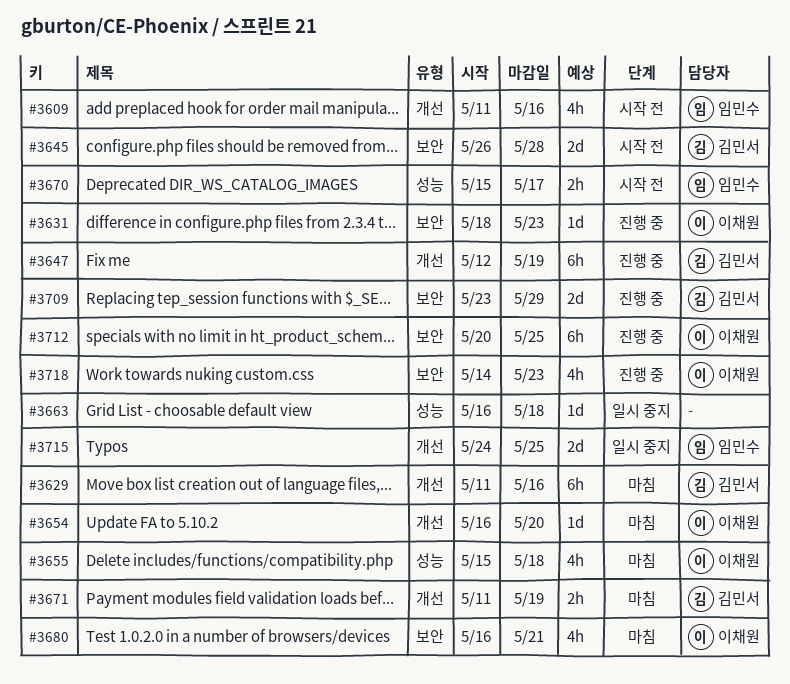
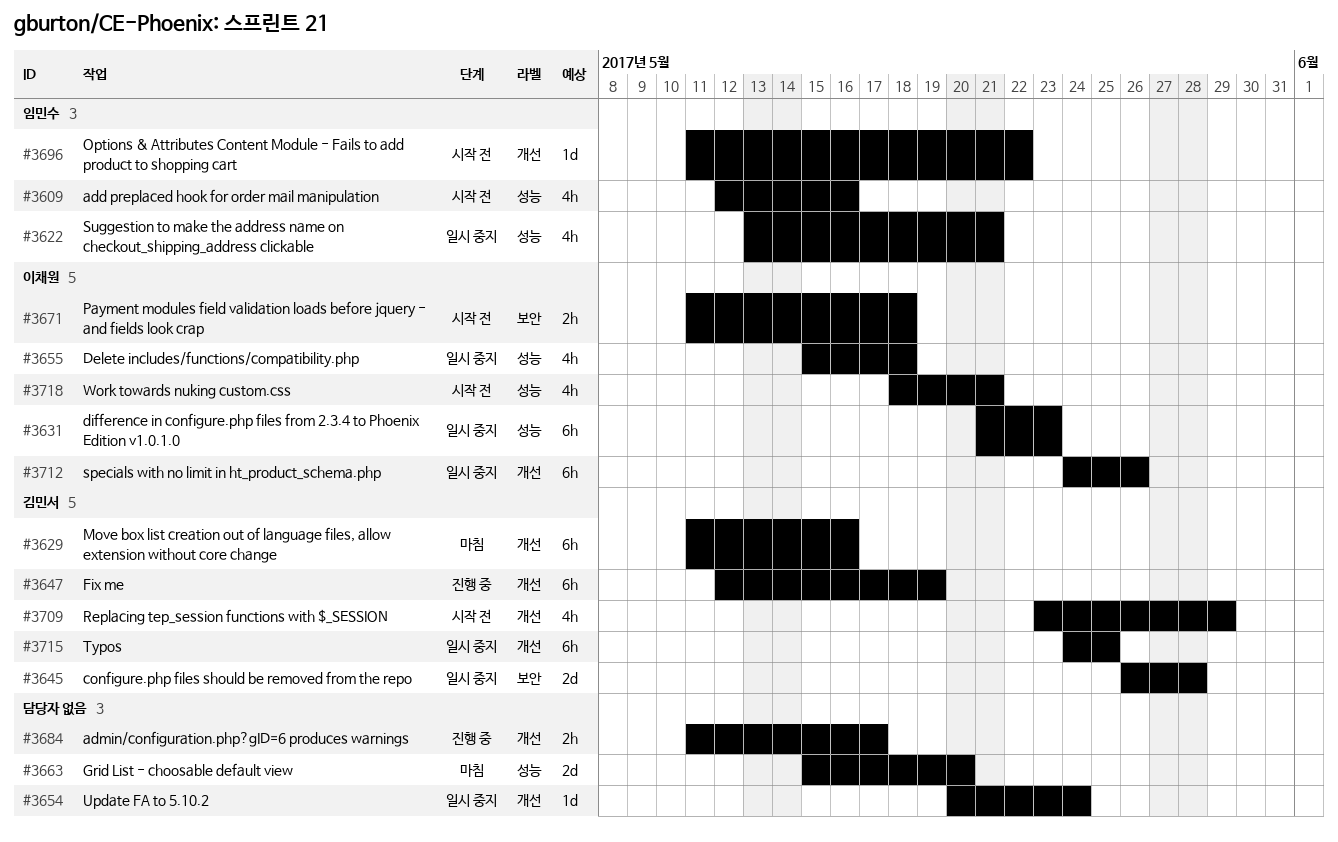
#3609, label: 개선 -> 성능
#3609, start: May 11 -> May 12
#3622: none -> present
#3631, status: 진행 중 -> 일시 중지
#3631, label: 보안 -> 성능
#3631, estimate: 1d -> 6h
#3631, start: May 18 -> May 21
#3645, status: 시작 전 -> 일시 중지
#3654, status: 마침 -> 일시 중지
#3654, owner: 이채원 -> none
#3654, start: May 16 -> May 20
#3654, due: May 20 -> May 24
#3655, status: 마침 -> 일시 중지
#3663, status: 일시 중지 -> 마침
#3663, estimate: 1d -> 2d
#3663, start: May 16 -> May 15
#3663, due: May 18 -> May 20
#3670: present -> none
#3671, status: 마침 -> 시작 전
#3671, owner: 김민서 -> 이채원
#3671, label: 개선 -> 보안
#3671, due: May 19 -> May 18
#3680: present -> none
#3684: none -> present
#3696: none -> present
#3709, status: 진행 중 -> 시작 전
#3709, label: 보안 -> 개선
#3709, estimate: 2d -> 4h
#3712, status: 진행 중 -> 일시 중지
#3712, label: 보안 -> 개선
#3712, start: May 20 -> May 24
#3712, due: May 25 -> May 26
#3715, owner: 임민수 -> 김민서
#3715, estimate: 2d -> 6h
#3718, status: 진행 중 -> 시작 전
#3718, label: 보안 -> 성능
#3718, start: May 14 -> May 18
#3718, due: May 23 -> May 21

